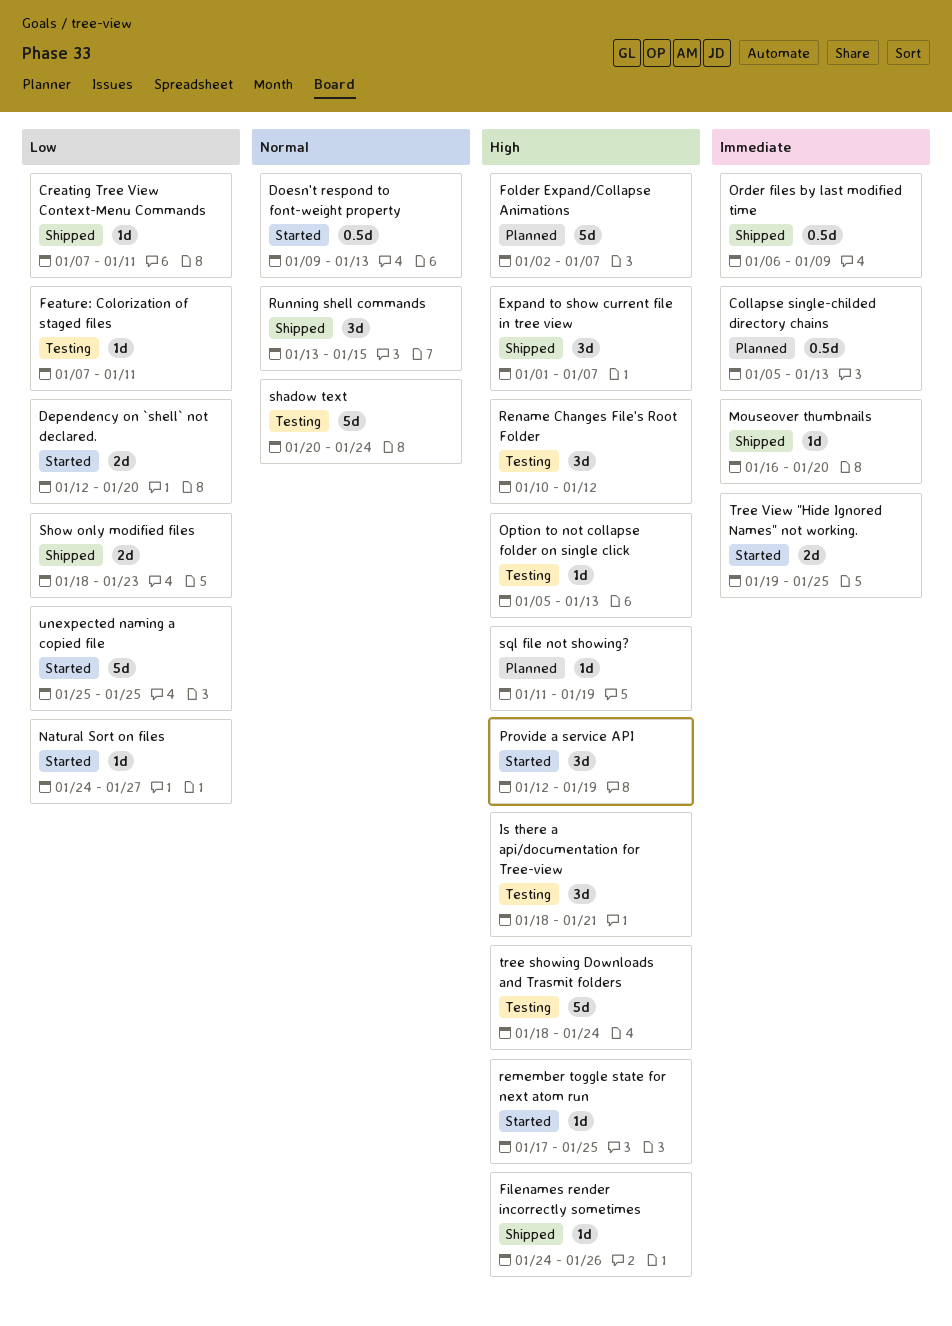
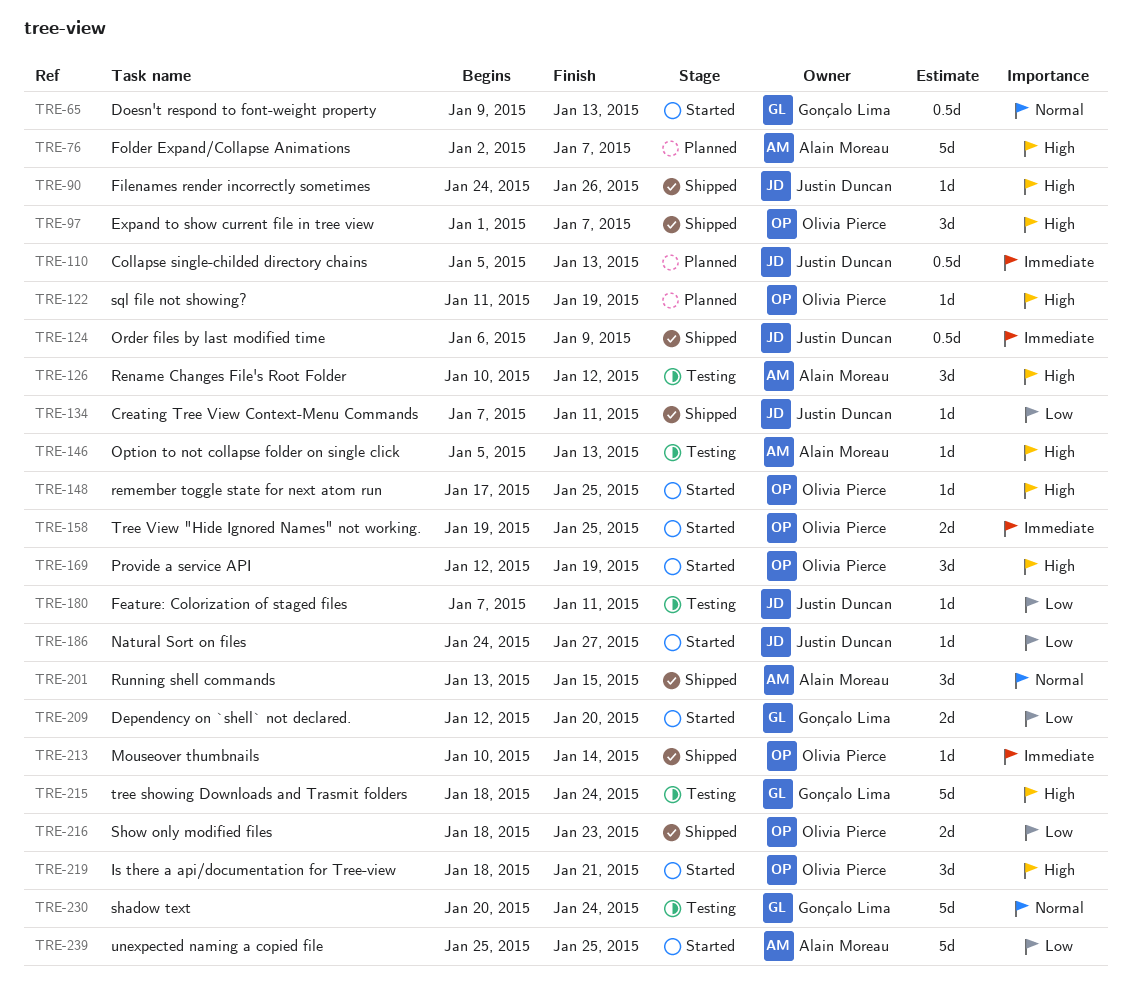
Is there a api/documentation for Tree-view, status: Testing -> Started
Mouseover thumbnails, start: Jan 16 -> Jan 10
Mouseover thumbnails, due: Jan 20 -> Jan 14

